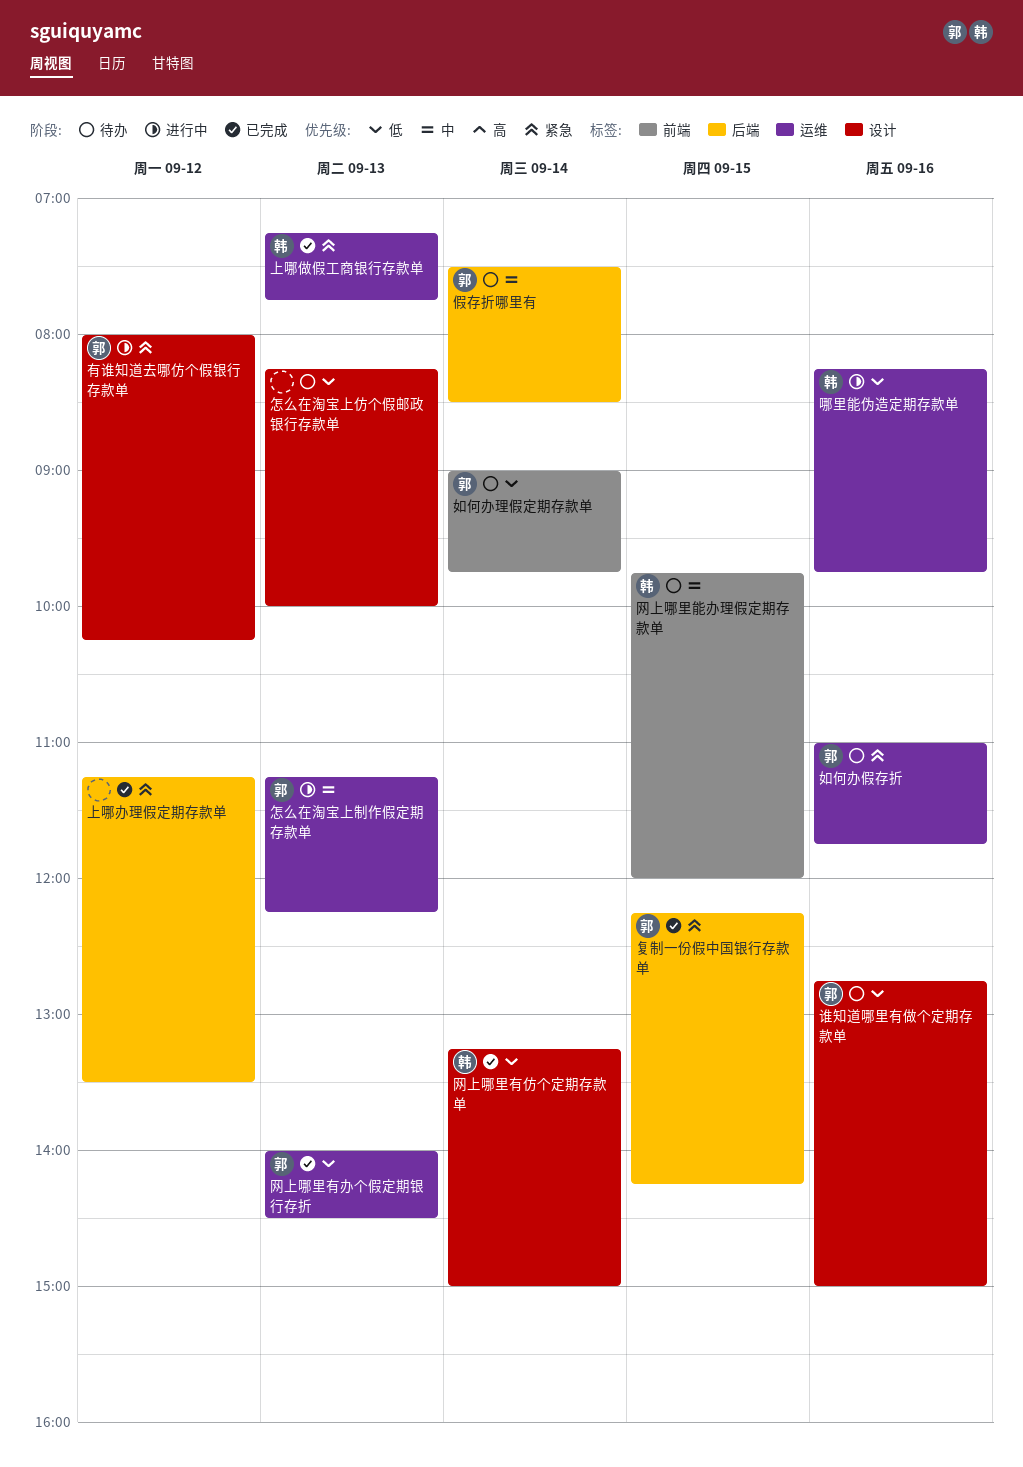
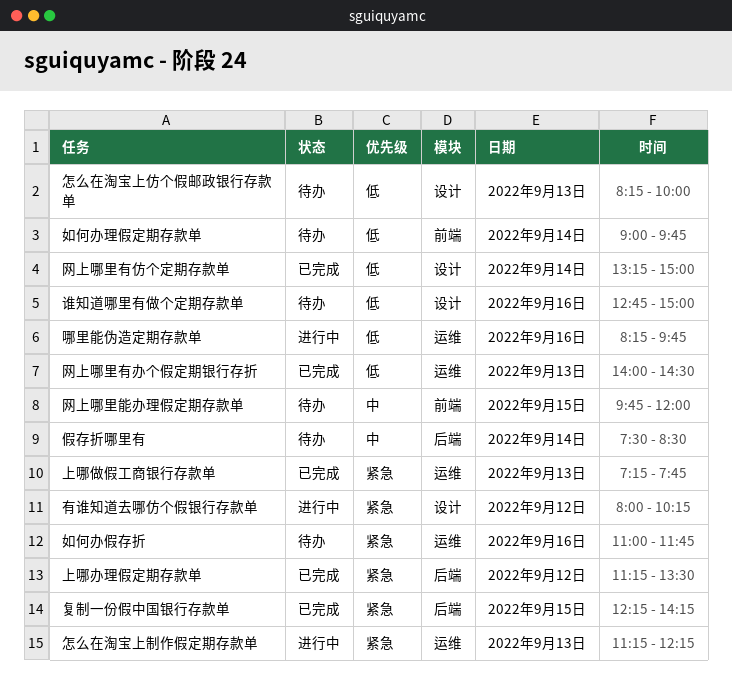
怎么在淘宝上制作假定期存款单, priority: 中 -> 紧急

